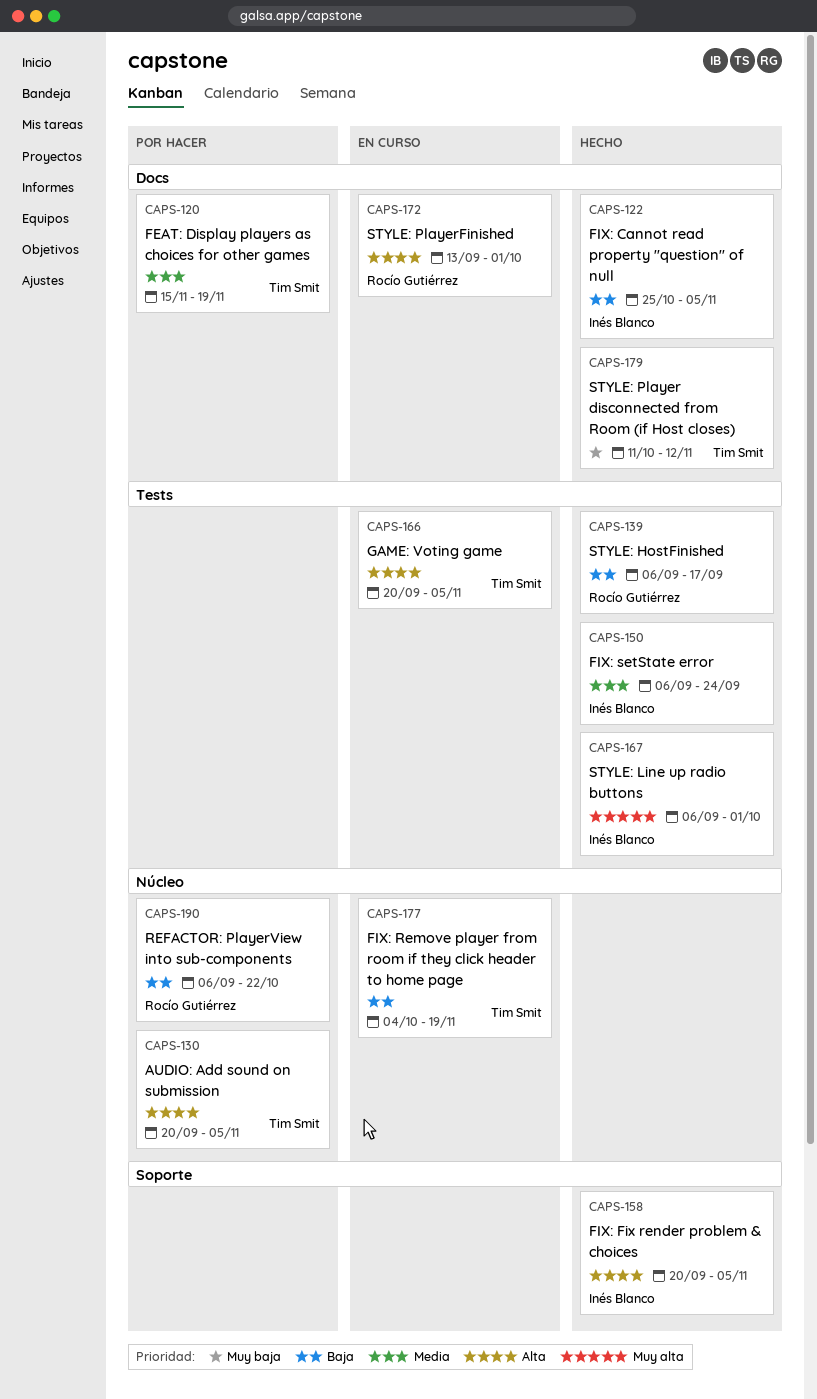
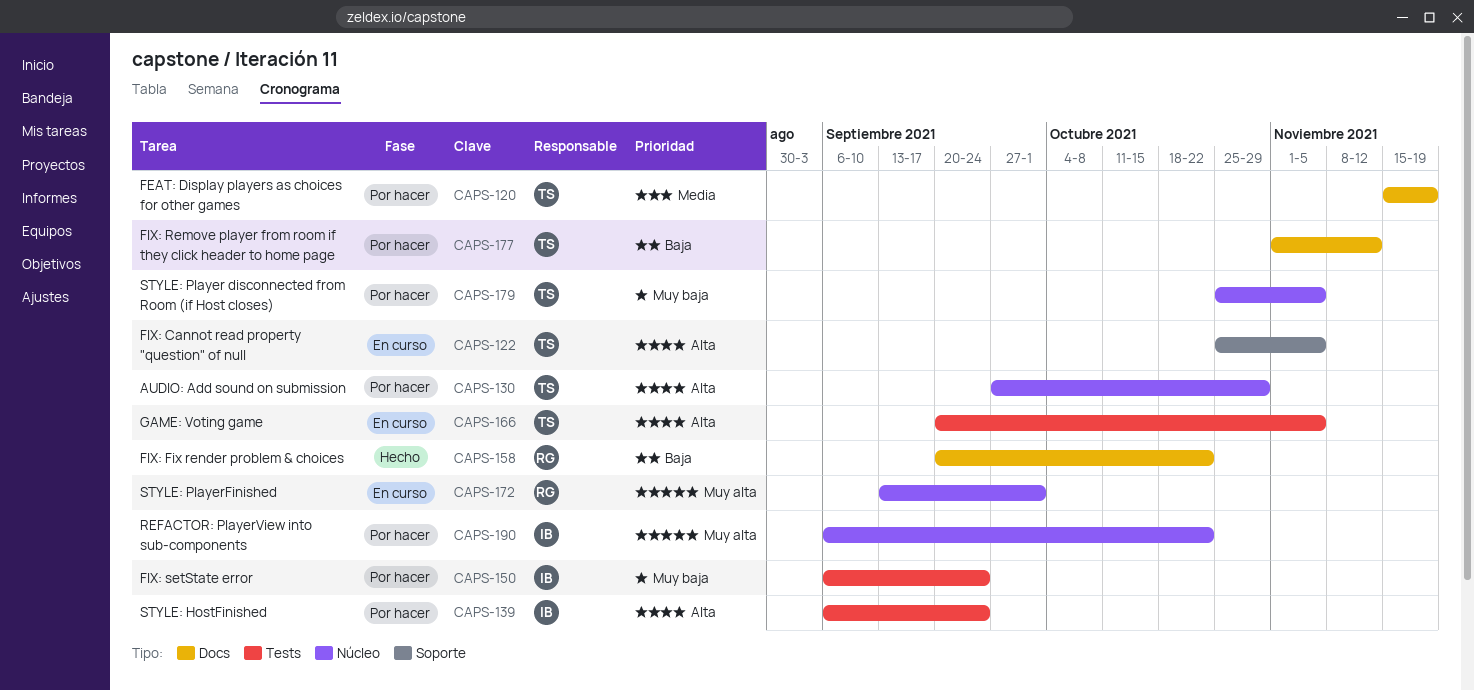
CAPS-122, status: Hecho -> En curso
CAPS-122, owner: Inés Blanco -> Tim Smit
CAPS-122, priority: Baja -> Alta
CAPS-122, label: Docs -> Soporte
CAPS-130, start: Sep 20 -> Sep 27
CAPS-130, due: Nov 5 -> Oct 29
CAPS-139, status: Hecho -> Por hacer
CAPS-139, owner: Rocío Gutiérrez -> Inés Blanco
CAPS-139, priority: Baja -> Alta
CAPS-139, due: Sep 17 -> Sep 24
CAPS-150, status: Hecho -> Por hacer
CAPS-150, priority: Media -> Muy baja
CAPS-158, owner: Inés Blanco -> Rocío Gutiérrez
CAPS-158, priority: Alta -> Baja
CAPS-158, label: Soporte -> Docs
CAPS-158, due: Nov 5 -> Oct 22
CAPS-167: present -> none
CAPS-172, priority: Alta -> Muy alta
CAPS-172, label: Docs -> Núcleo
CAPS-177, status: En curso -> Por hacer
CAPS-177, label: Núcleo -> Docs
CAPS-177, start: Oct 4 -> Nov 1
CAPS-177, due: Nov 19 -> Nov 12
CAPS-179, status: Hecho -> Por hacer
CAPS-179, label: Docs -> Núcleo
CAPS-179, start: Oct 11 -> Oct 25
CAPS-179, due: Nov 12 -> Nov 5
CAPS-190, owner: Rocío Gutiérrez -> Inés Blanco
CAPS-190, priority: Baja -> Muy alta

